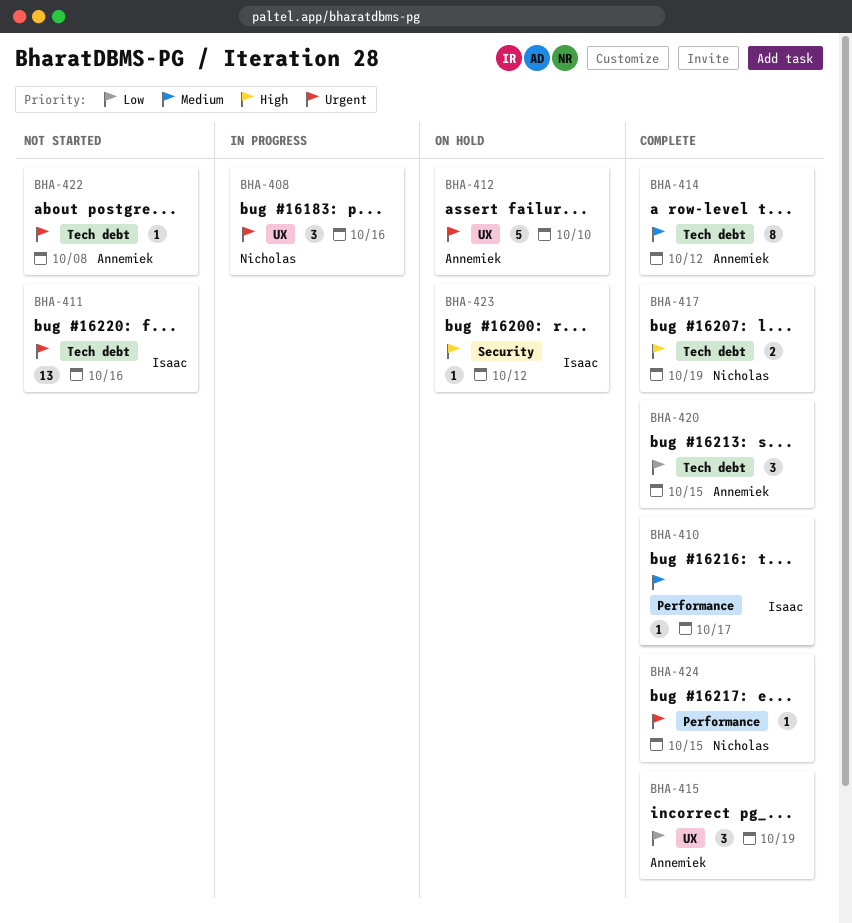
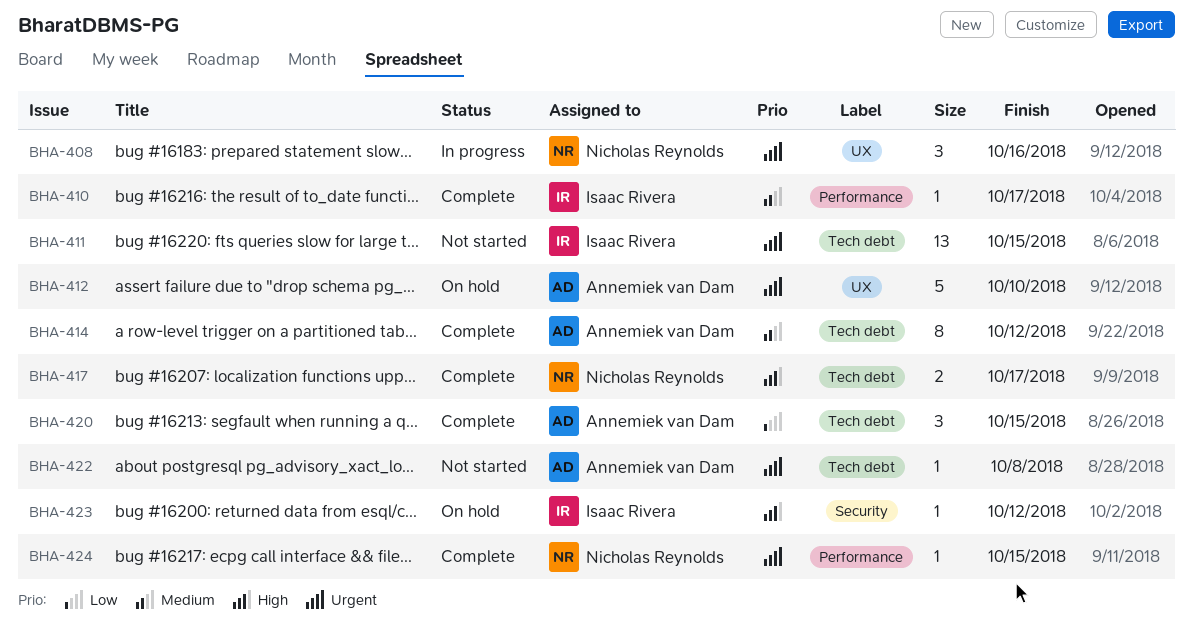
BHA-411, due: Oct 16 -> Oct 15
BHA-415: present -> none
BHA-417, due: Oct 19 -> Oct 17

